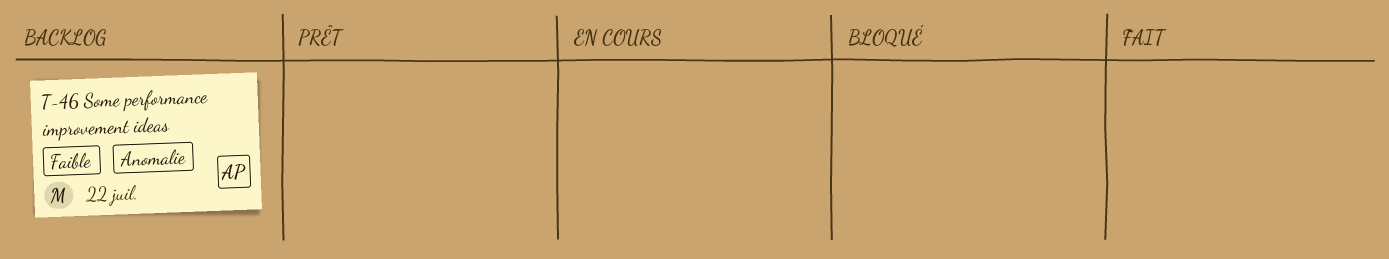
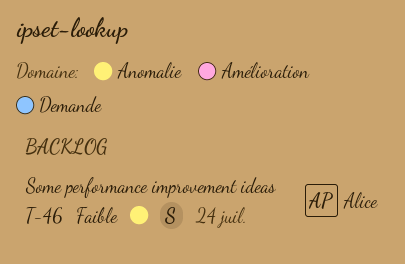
T-46, estimate: M -> S
T-46, due: Jul 22 -> Jul 24

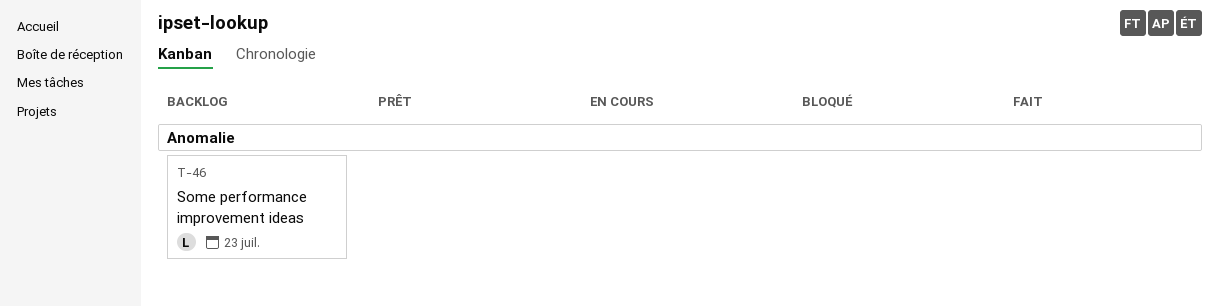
T-46, estimate: S -> L
T-46, due: Jul 24 -> Jul 23

